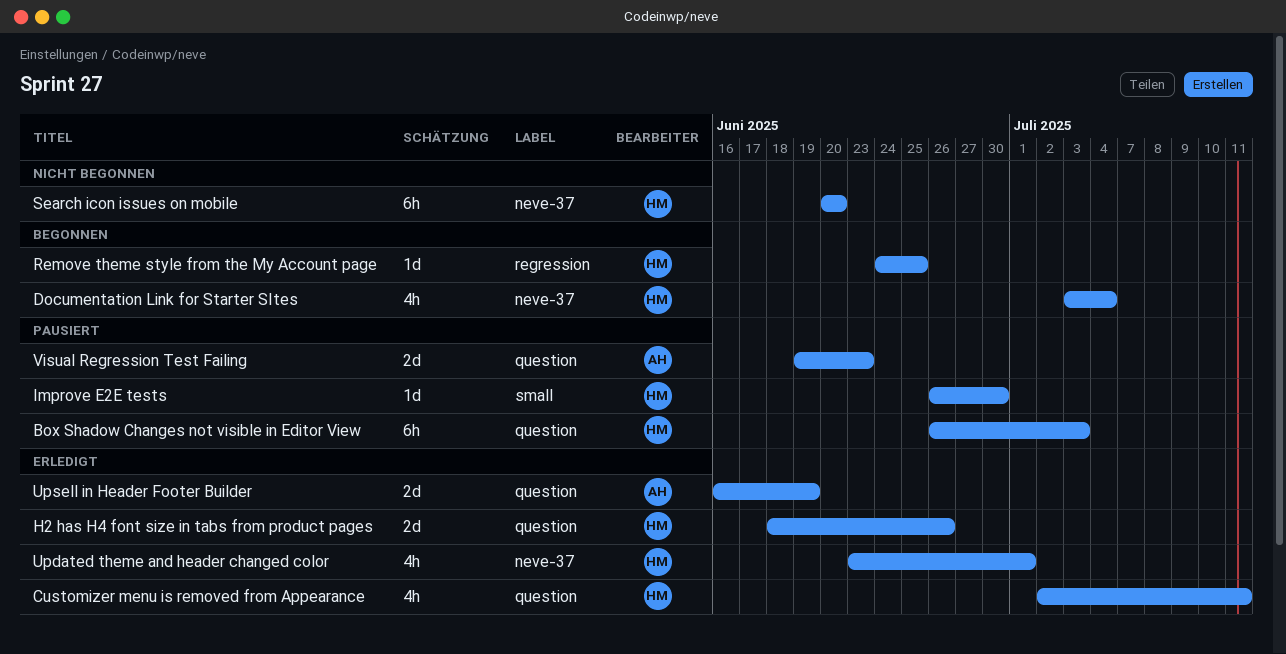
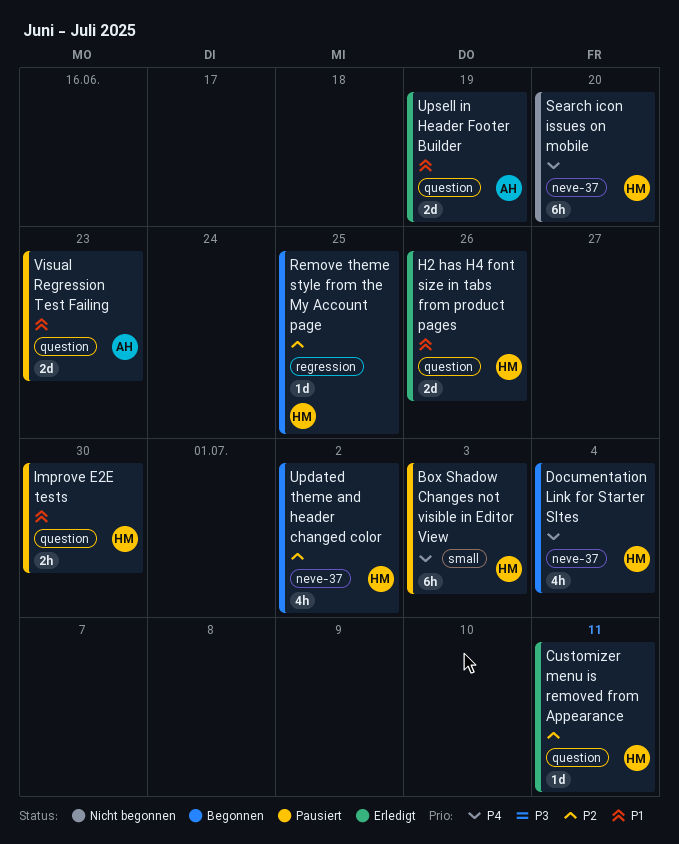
Box Shadow Changes not visible in Editor View, label: question -> small
Customizer menu is removed from Appearance, estimate: 4h -> 1d
Improve E2E tests, label: small -> question
Improve E2E tests, estimate: 1d -> 2h
Updated theme and header changed color, status: Erledigt -> Begonnen
Updated theme and header changed color, due: Jul 1 -> Jul 2

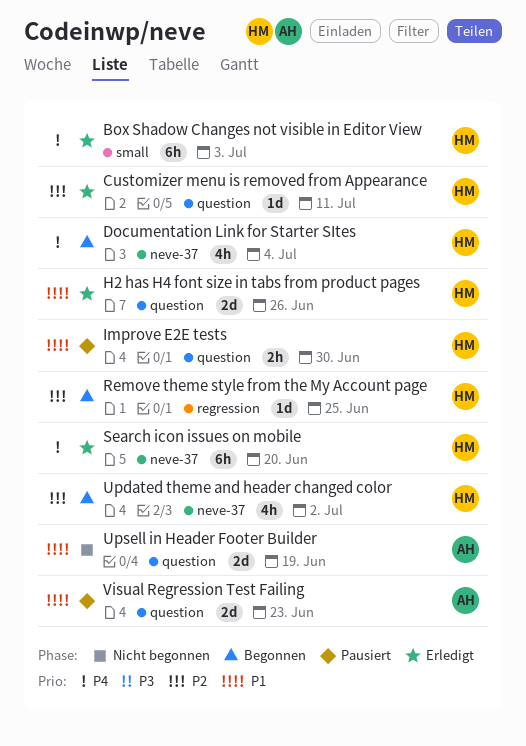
Box Shadow Changes not visible in Editor View, status: Pausiert -> Erledigt
Search icon issues on mobile, status: Nicht begonnen -> Erledigt
Upsell in Header Footer Builder, status: Erledigt -> Nicht begonnen

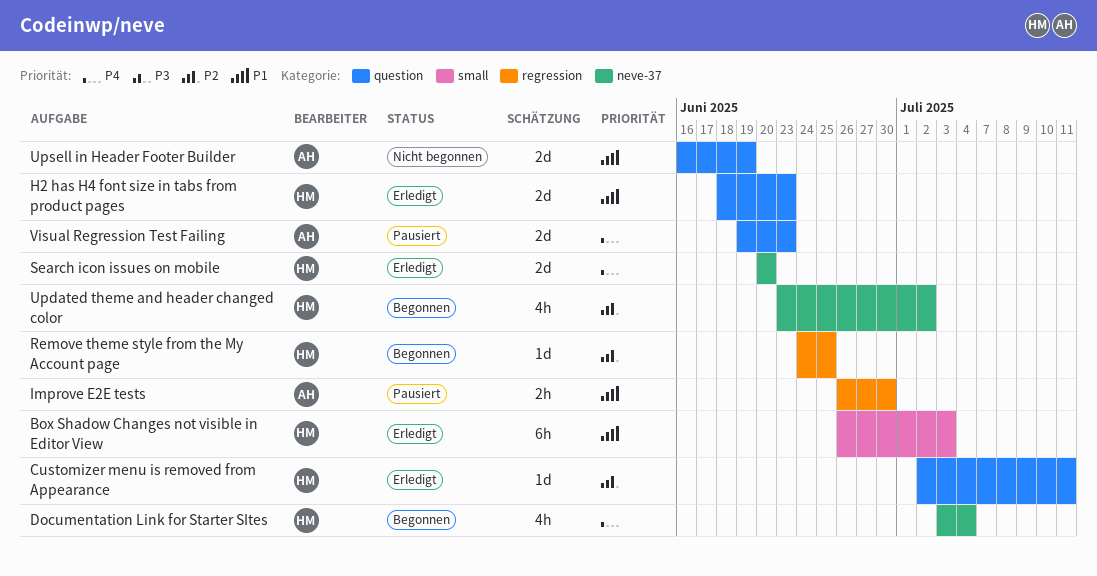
Box Shadow Changes not visible in Editor View, priority: P4 -> P1
H2 has H4 font size in tabs from product pages, due: Jun 26 -> Jun 23
Improve E2E tests, owner: HM -> AH
Improve E2E tests, label: question -> regression
Search icon issues on mobile, estimate: 6h -> 2d
Visual Regression Test Failing, priority: P1 -> P4

